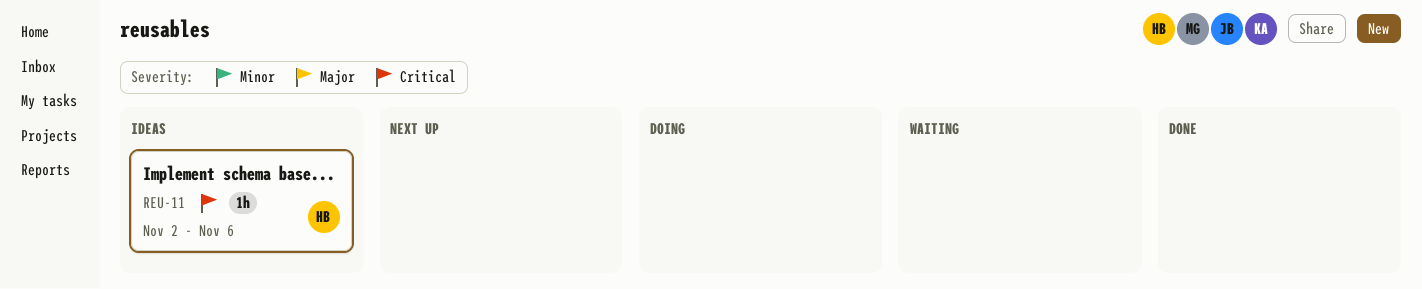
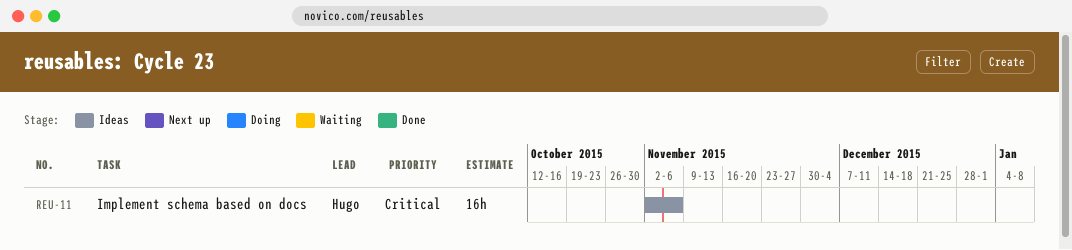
REU-11, estimate: 1h -> 16h

